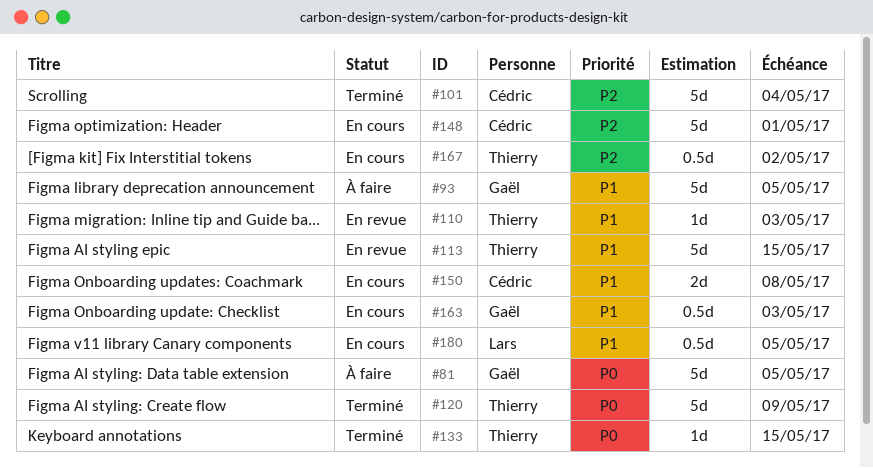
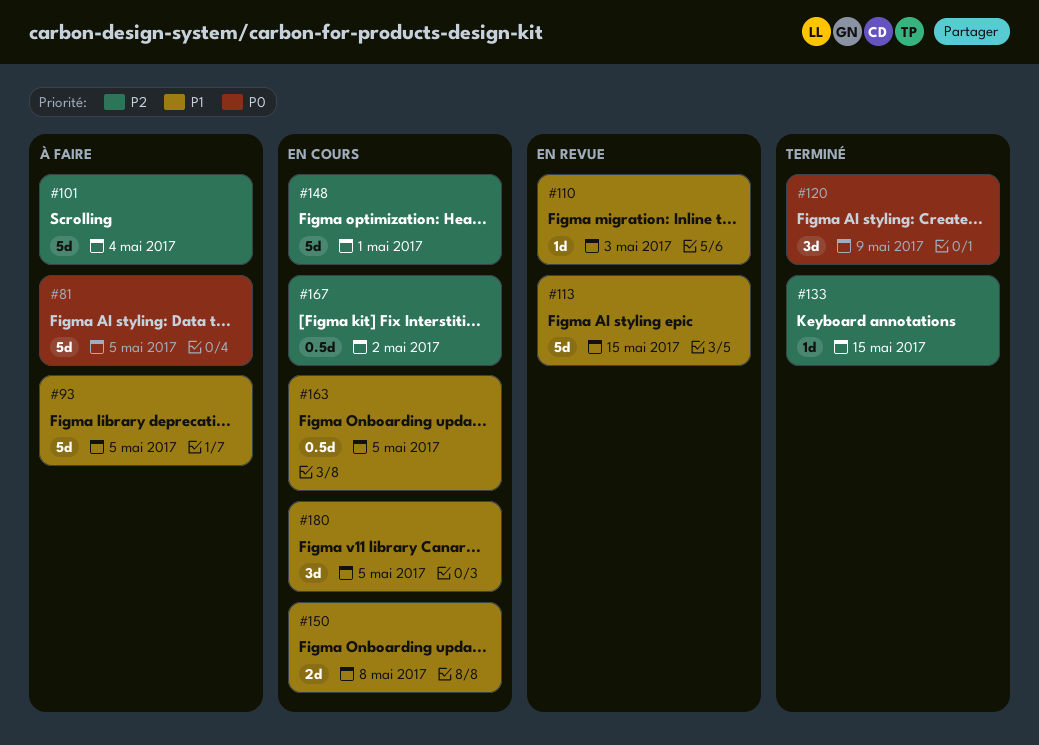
#101, status: Terminé -> À faire
#120, estimate: 5d -> 3d
#133, priority: P0 -> P2
#163, due: May 3 -> May 5
#180, estimate: 0.5d -> 3d

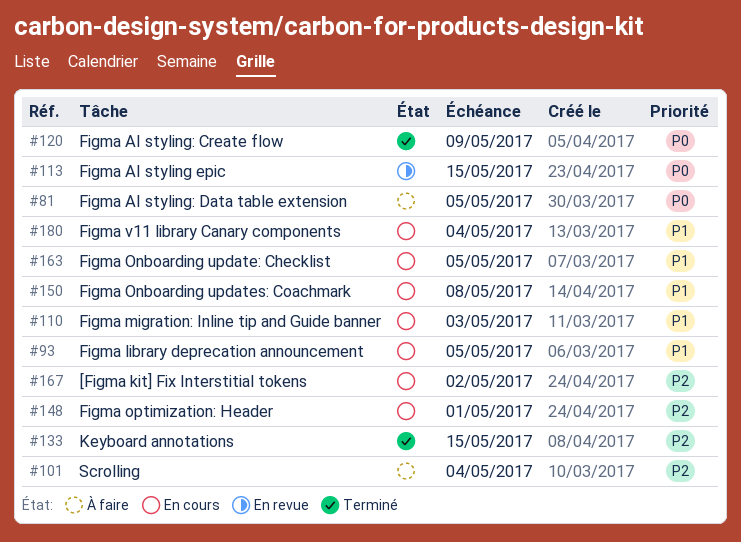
#93, status: À faire -> En cours
#110, status: En revue -> En cours
#113, priority: P1 -> P0
#180, due: May 5 -> May 4

